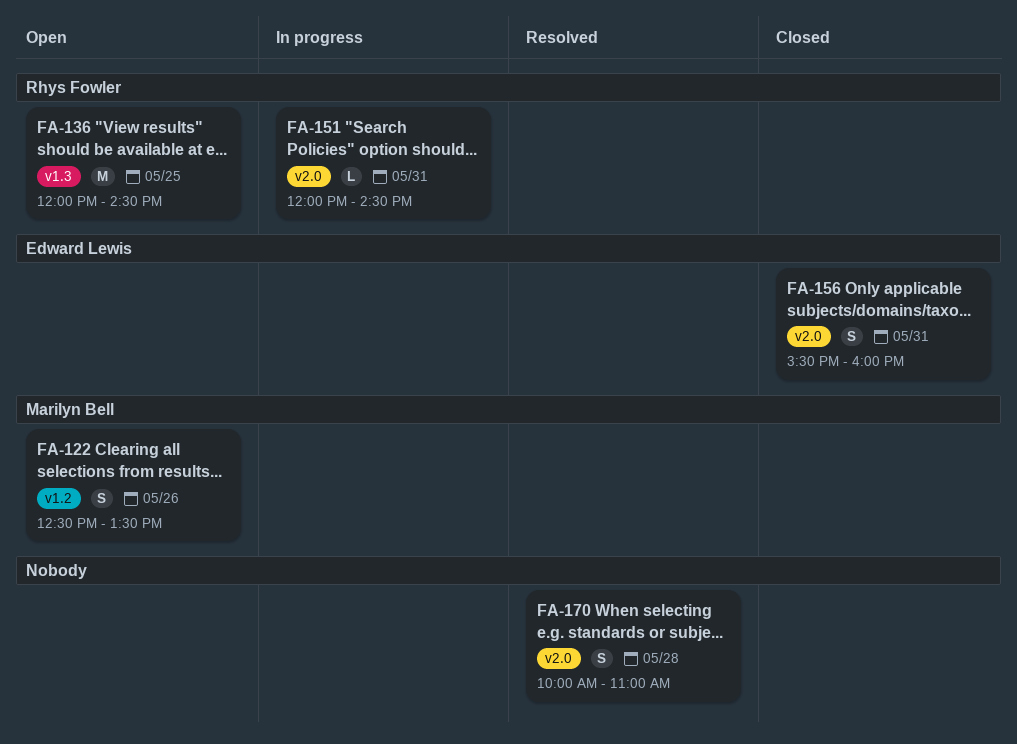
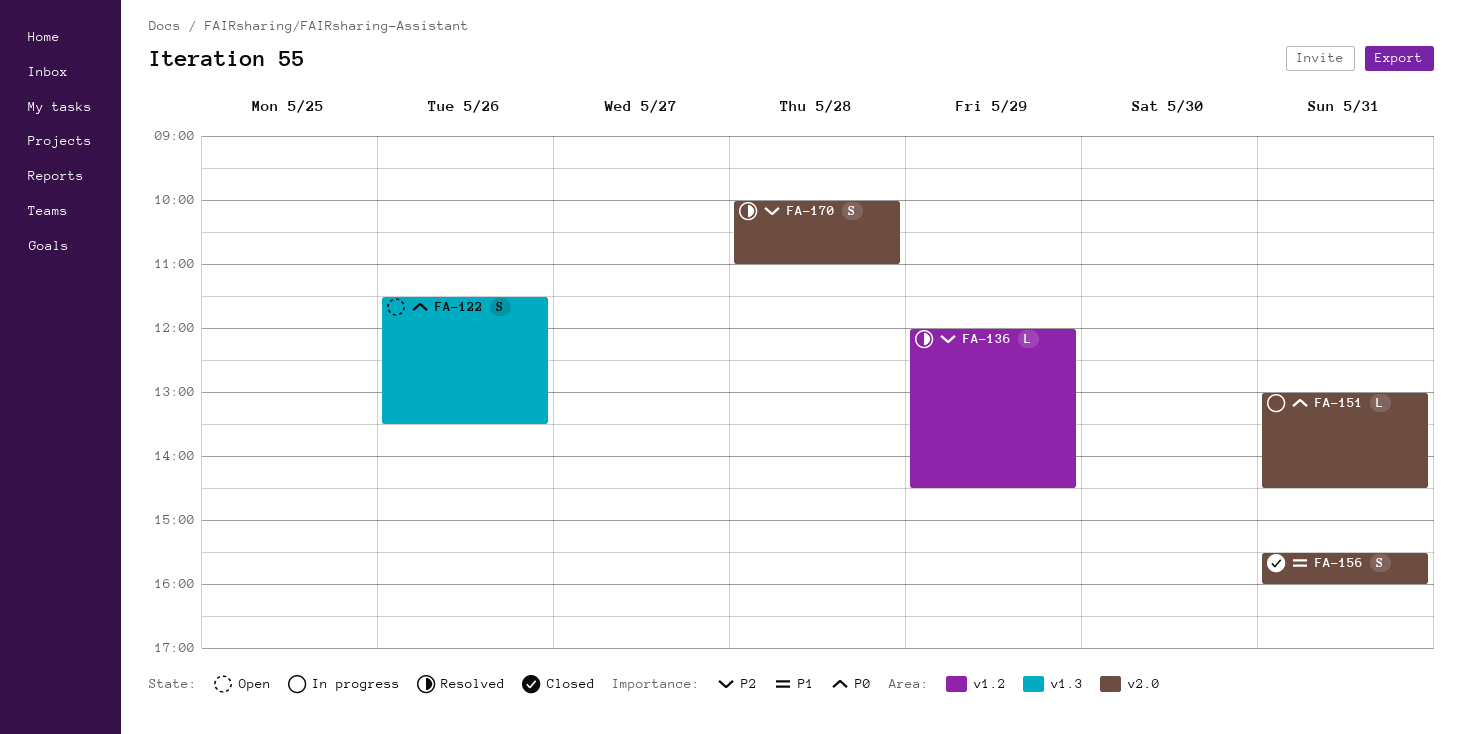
FA-122, label: v1.2 -> v1.3
FA-122, begins: 12:30 -> 11:30
FA-136, status: Open -> Resolved
FA-136, label: v1.3 -> v1.2
FA-136, estimate: M -> L
FA-136, day: May 25 -> May 29
FA-151, begins: 12:00 -> 13:00

